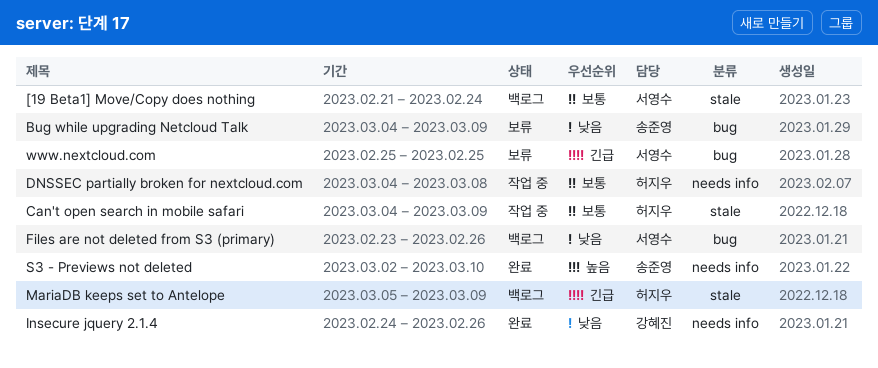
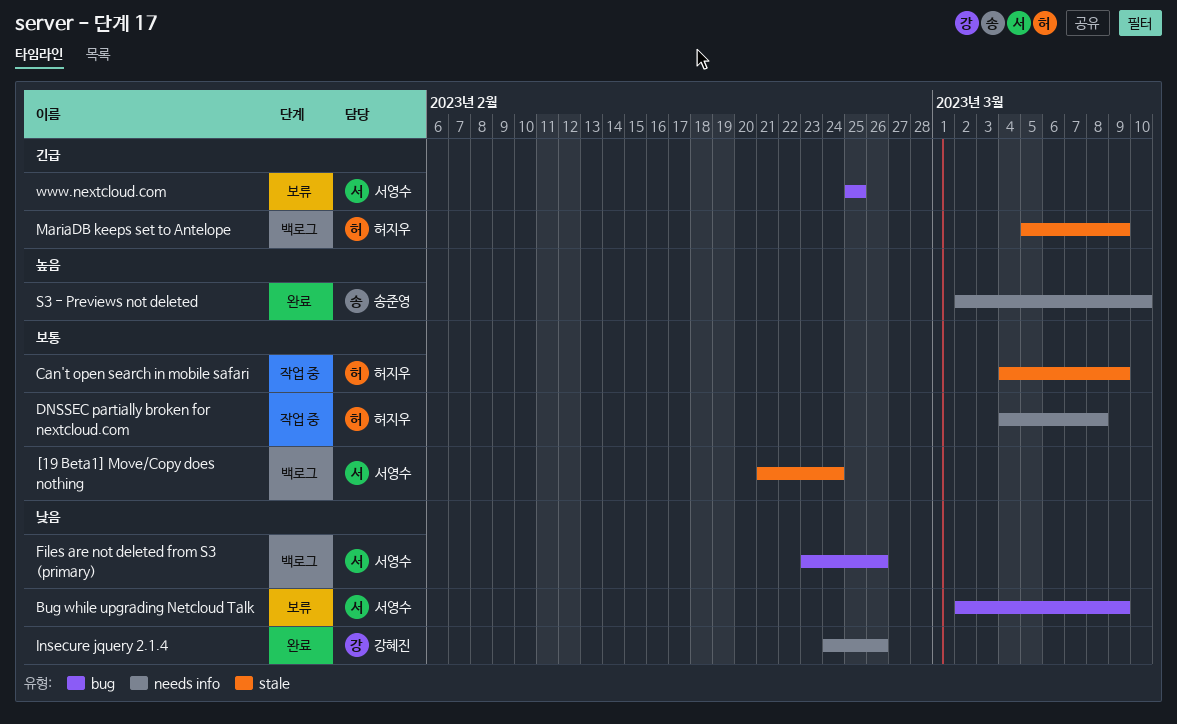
Bug while upgrading Netcloud Talk, owner: 송준영 -> 서영수
Bug while upgrading Netcloud Talk, start: Mar 4 -> Mar 2

